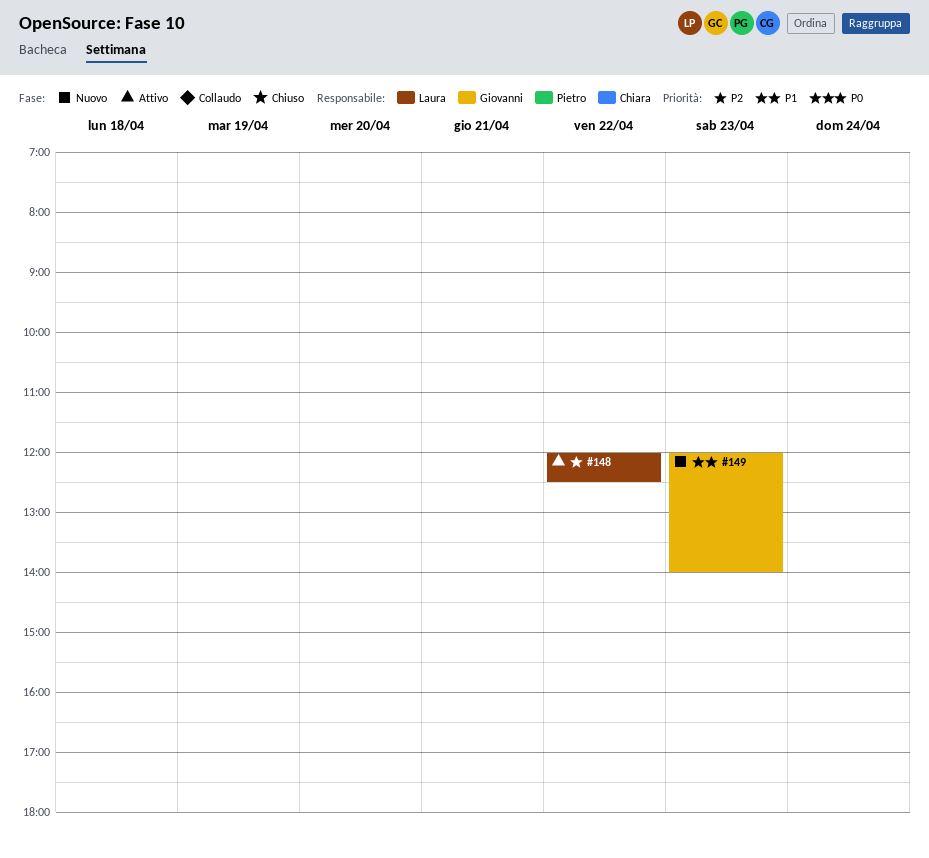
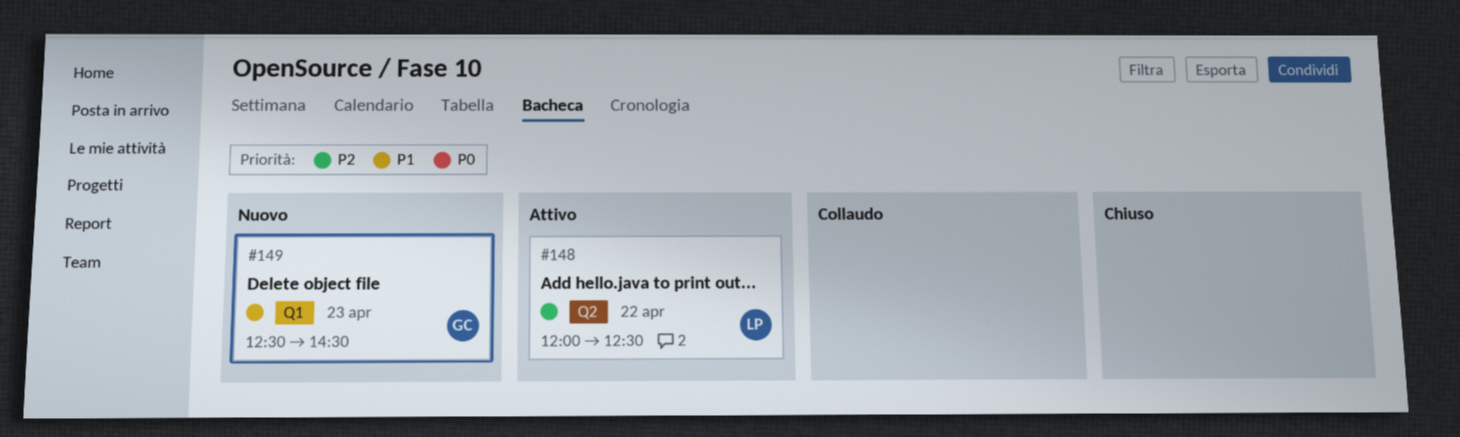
#149, begins: 12:00 -> 12:30
#149, ends: 14:00 -> 14:30

